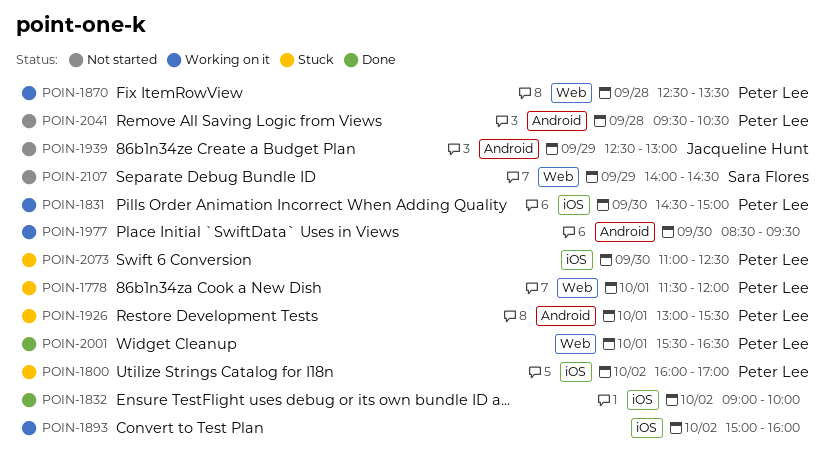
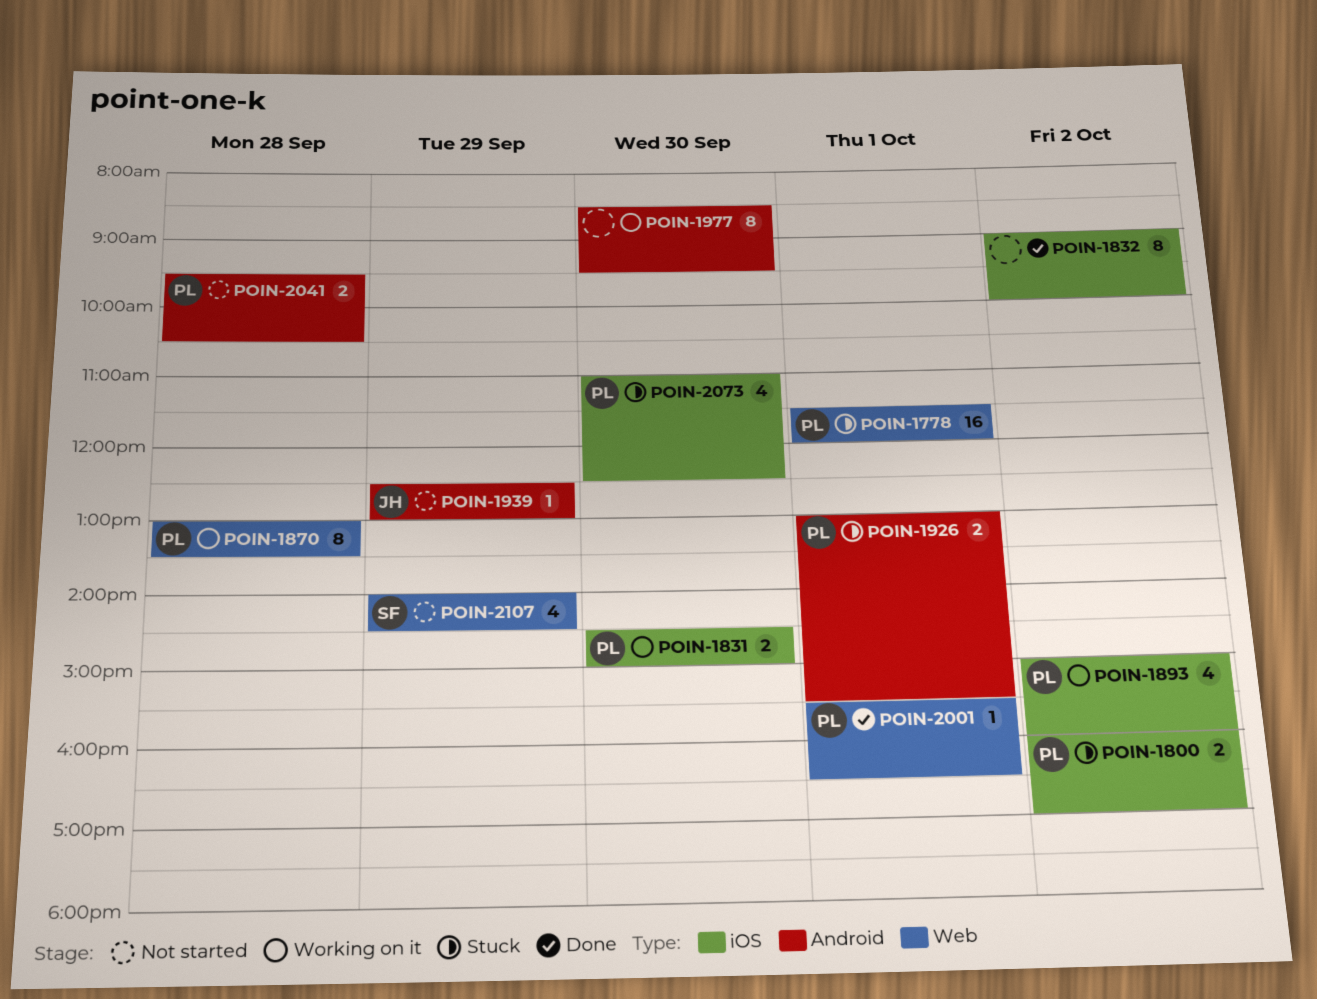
POIN-1870, begins: 12:30 -> 13:00
POIN-1893, owner: none -> Peter Lee

